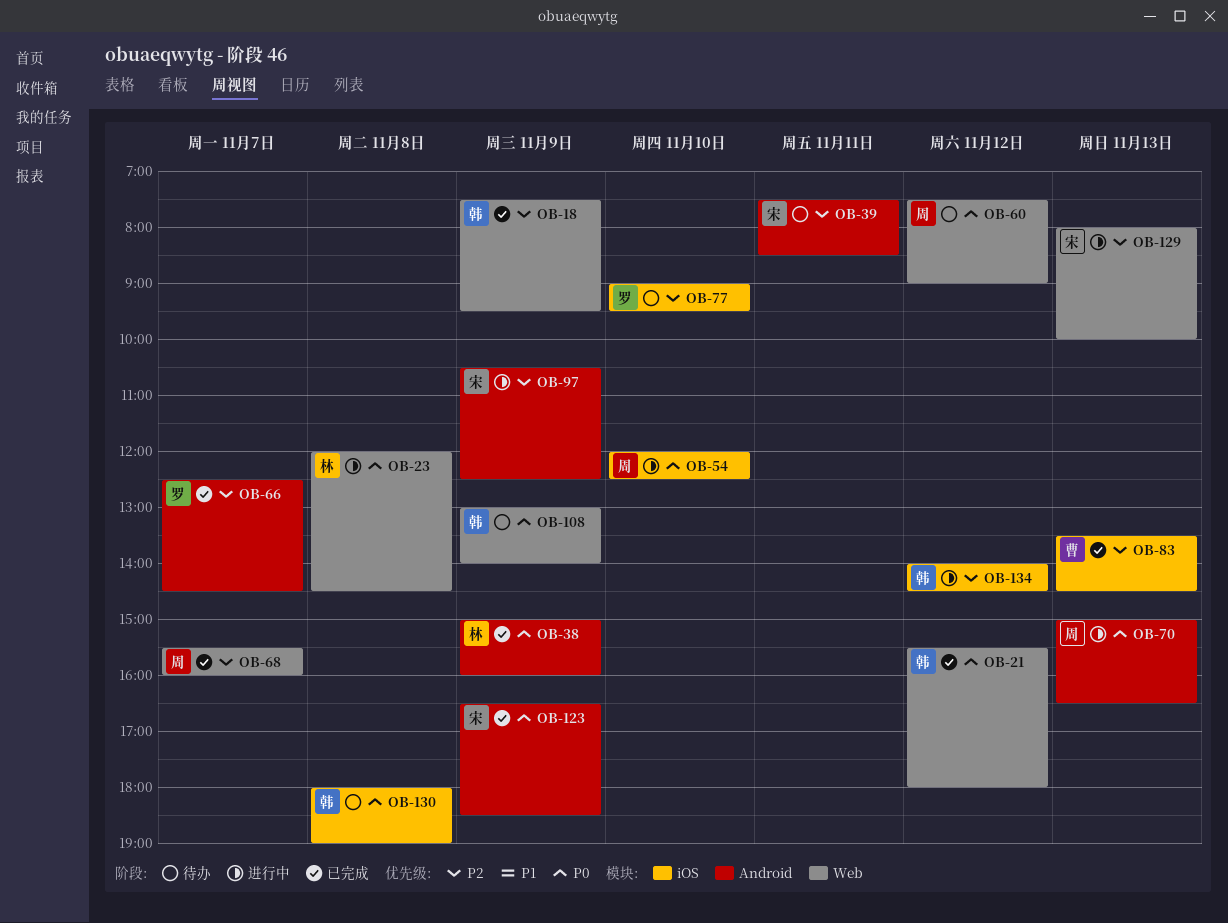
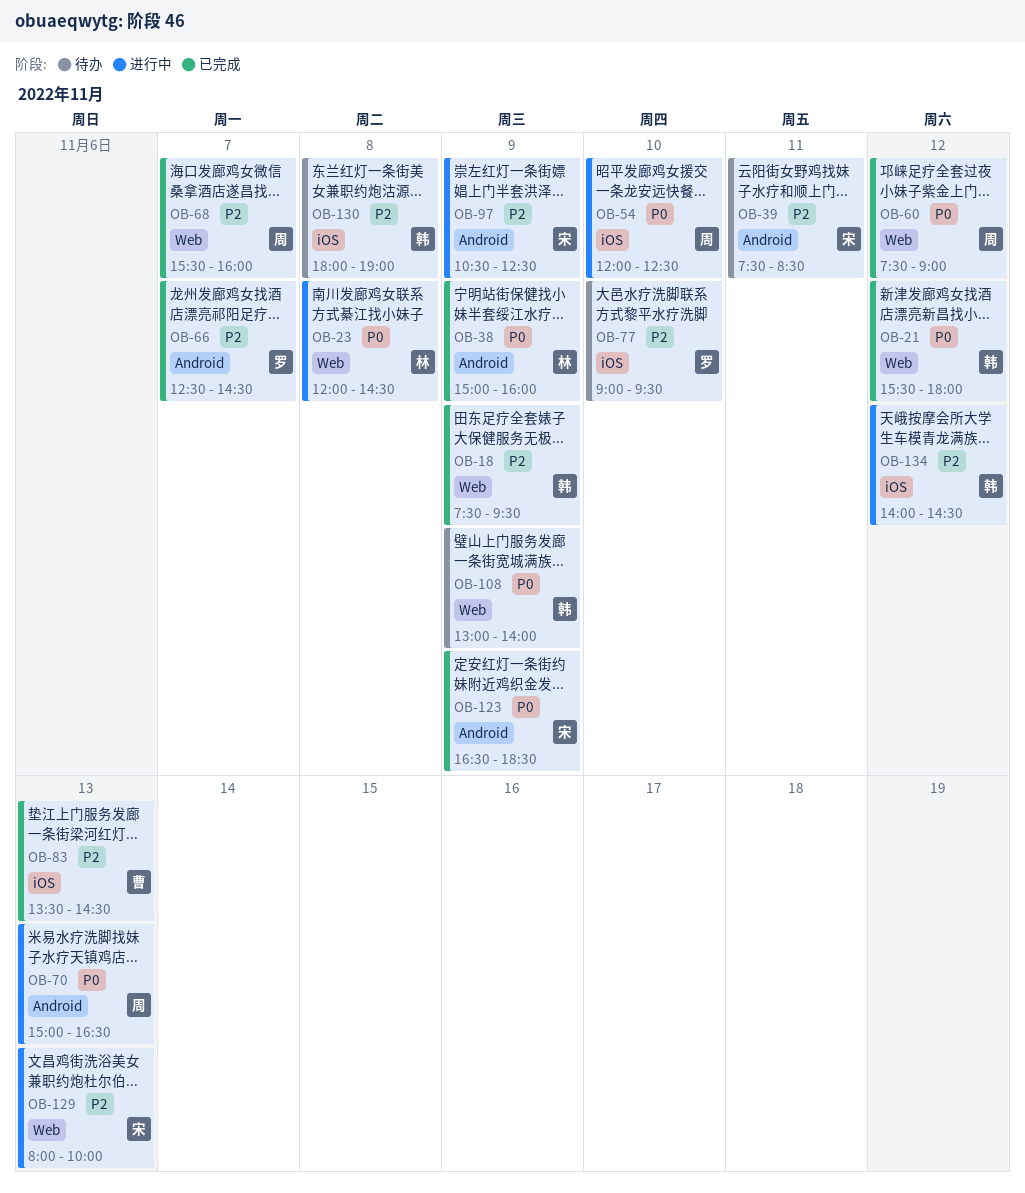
OB-60, status: 待办 -> 已完成
OB-130, priority: P0 -> P2

